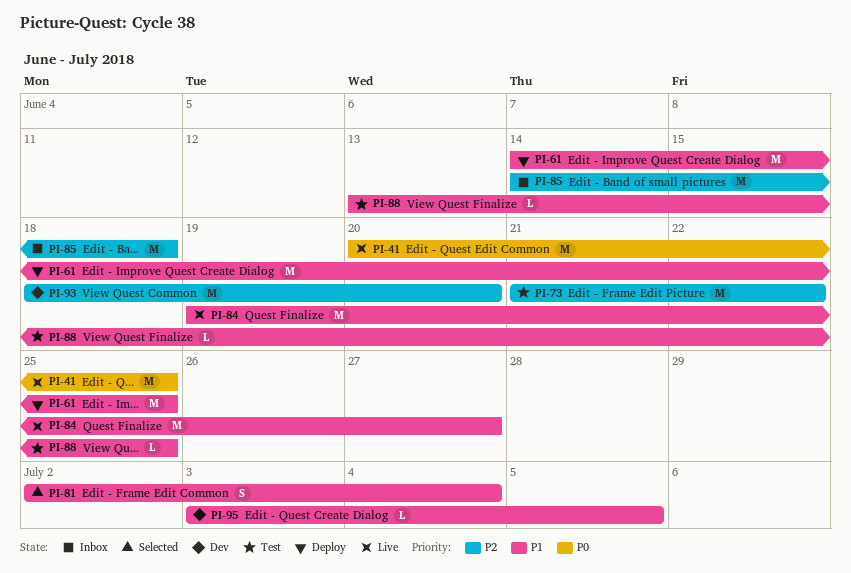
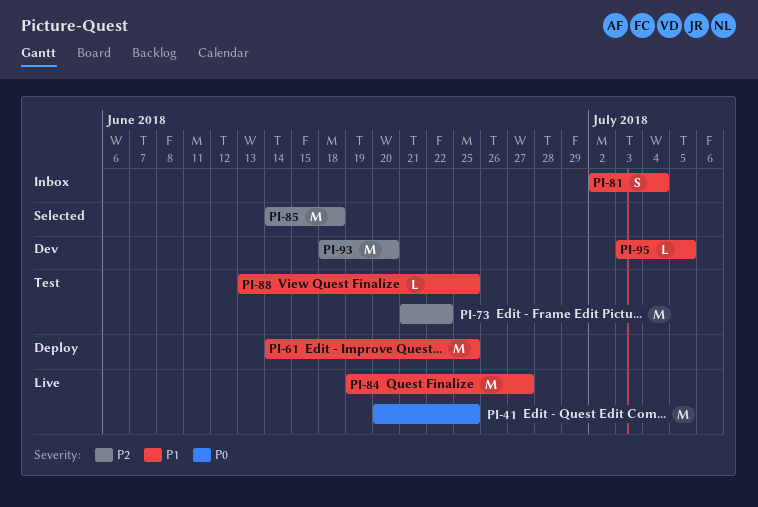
PI-81, status: Selected -> Inbox
PI-85, status: Inbox -> Selected

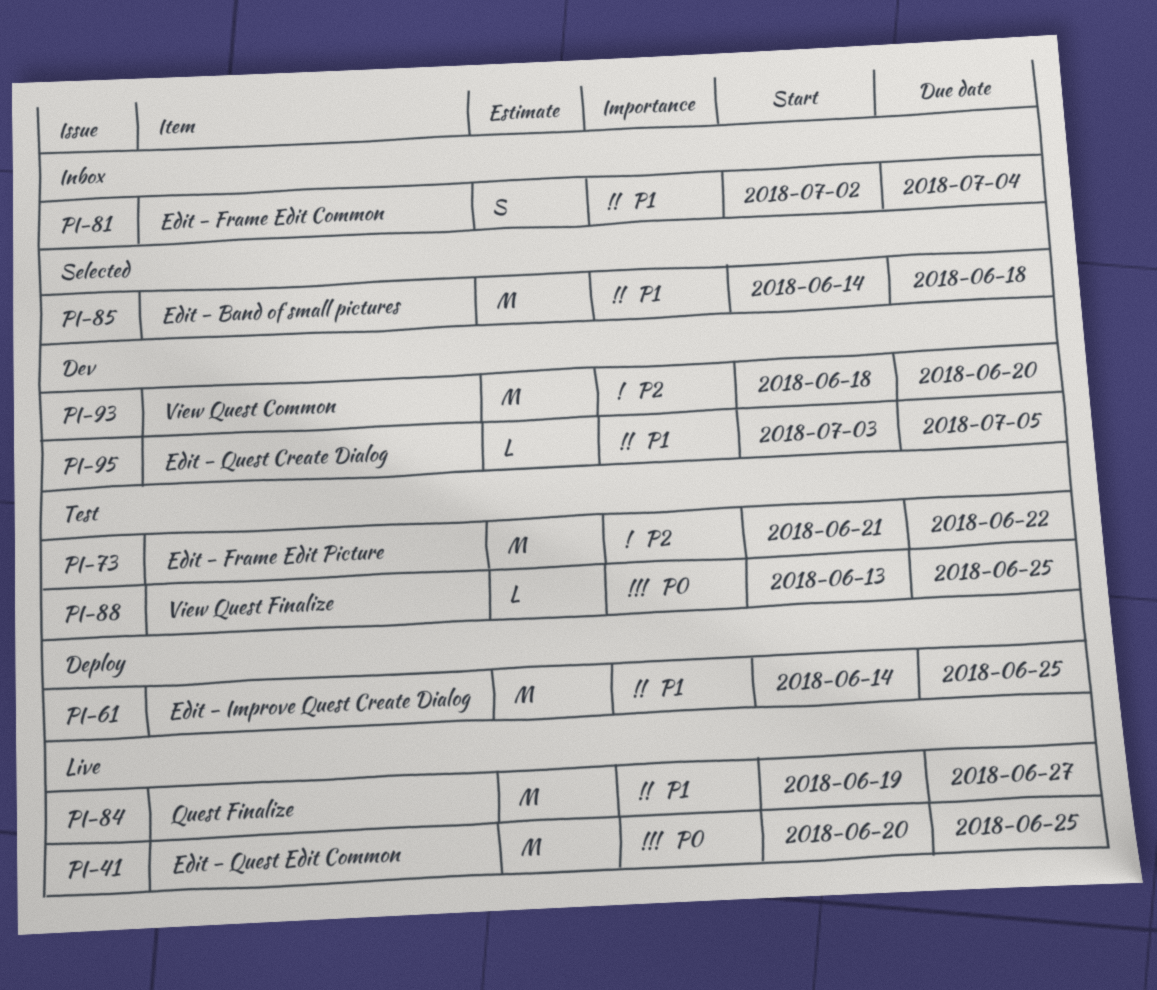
PI-85, priority: P2 -> P1
PI-88, priority: P1 -> P0

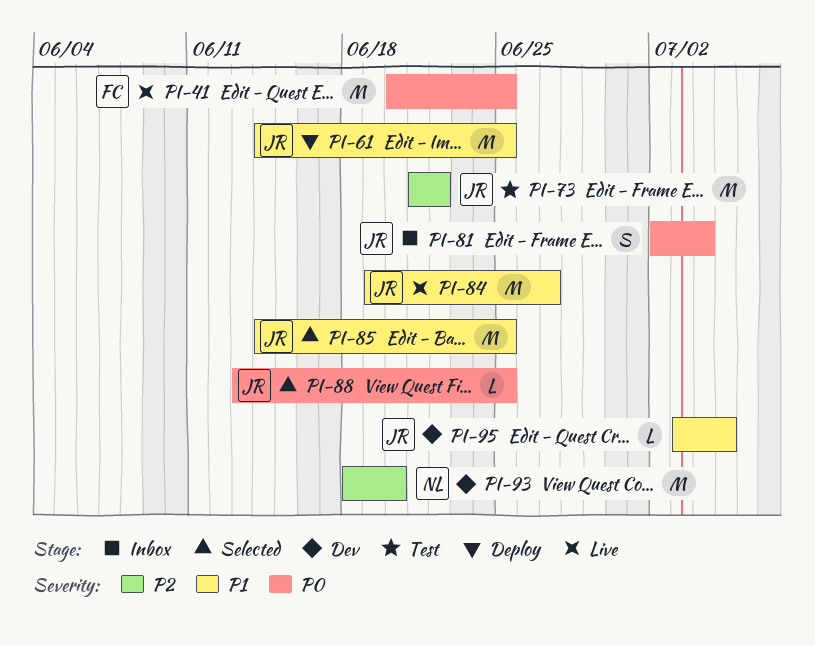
PI-81, priority: P1 -> P0
PI-85, due: Jun 18 -> Jun 25
PI-88, status: Test -> Selected

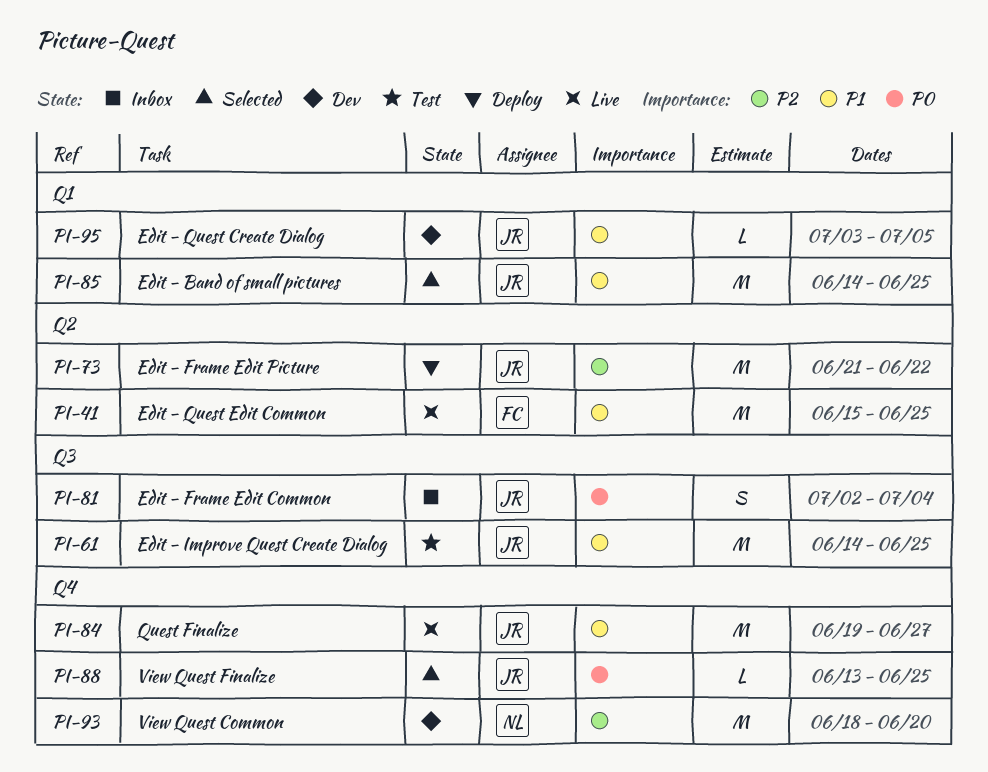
PI-41, priority: P0 -> P1
PI-41, start: Jun 20 -> Jun 15
PI-61, status: Deploy -> Test
PI-73, status: Test -> Deploy

